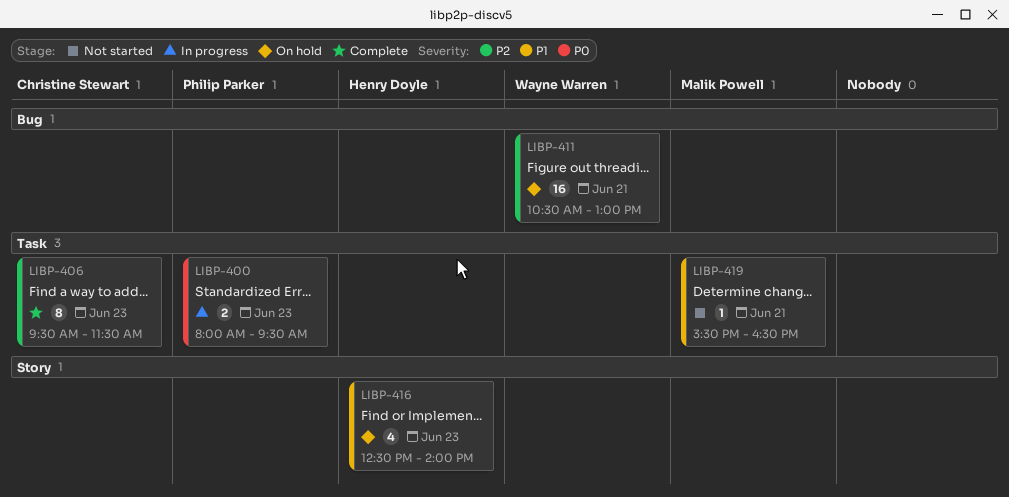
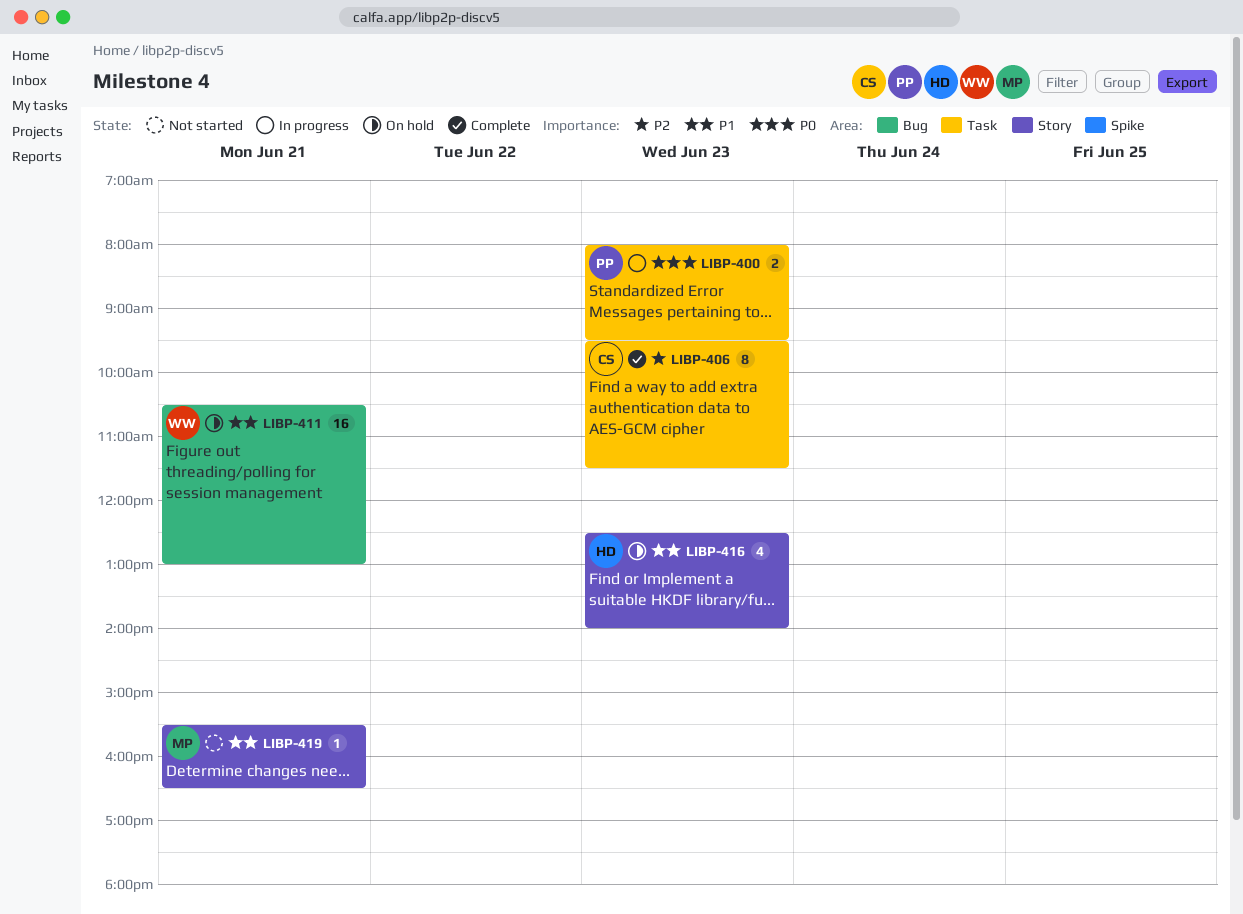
LIBP-411, priority: P2 -> P1
LIBP-419, label: Task -> Story

